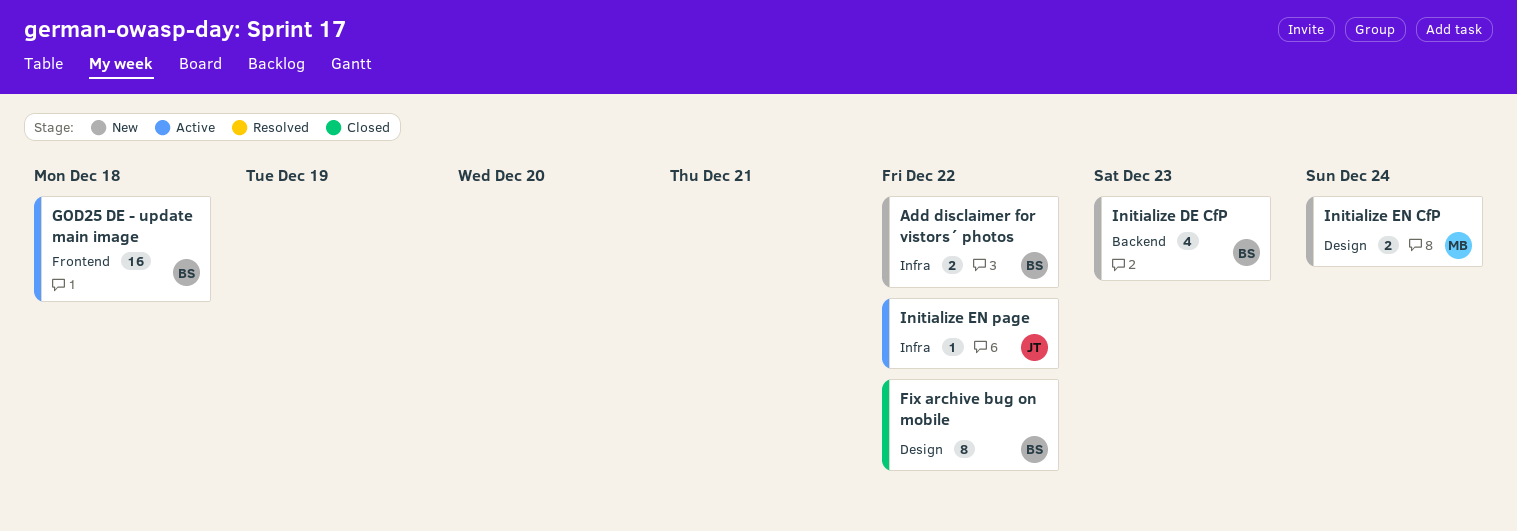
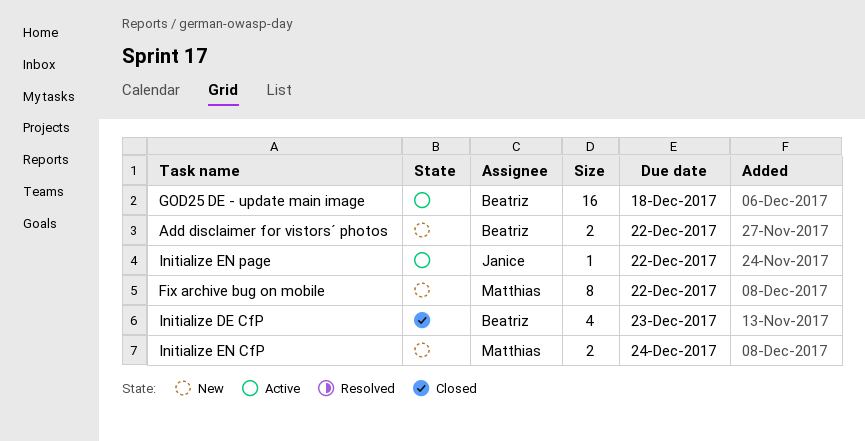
Fix archive bug on mobile, status: Closed -> New
Fix archive bug on mobile, owner: Beatriz -> Matthias
Initialize DE CfP, status: New -> Closed

